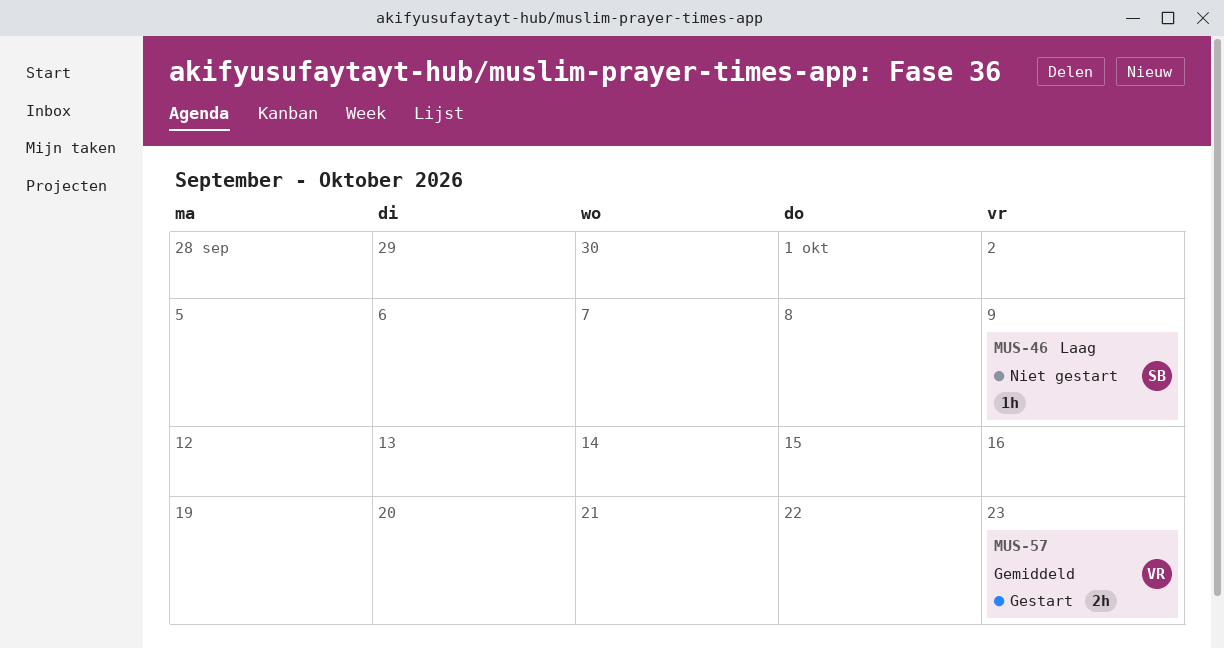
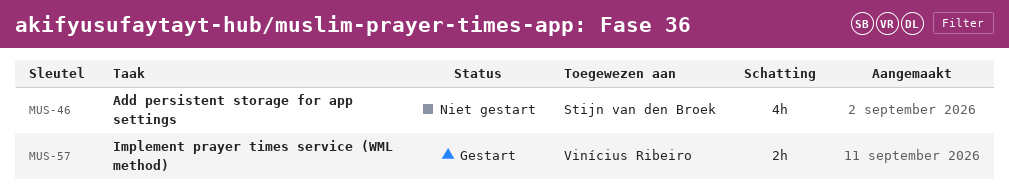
MUS-46, estimate: 1h -> 4h

